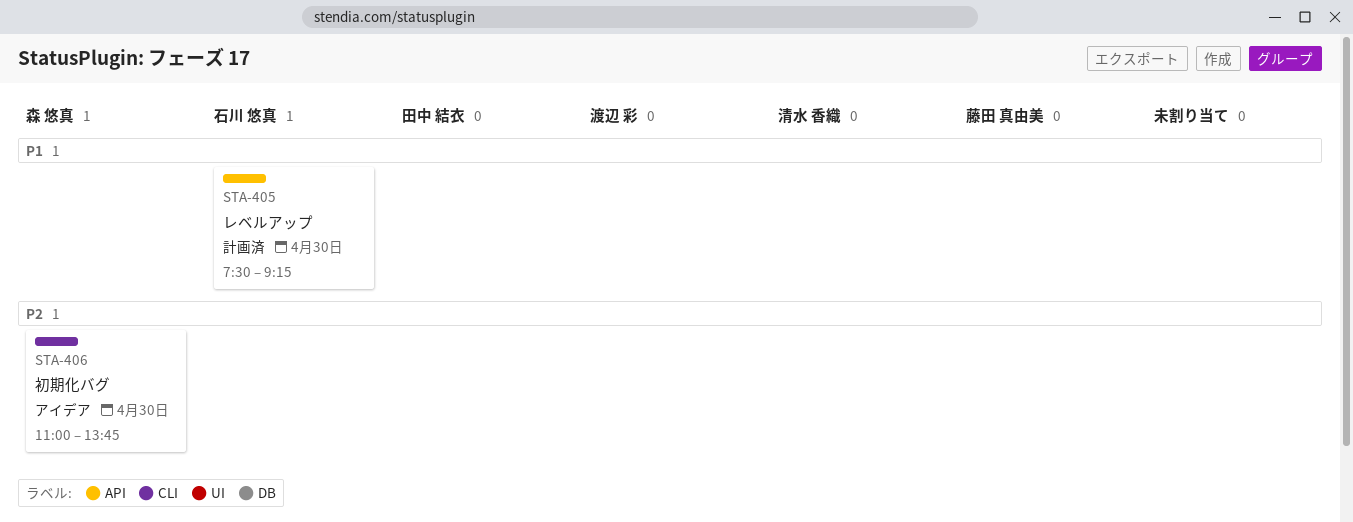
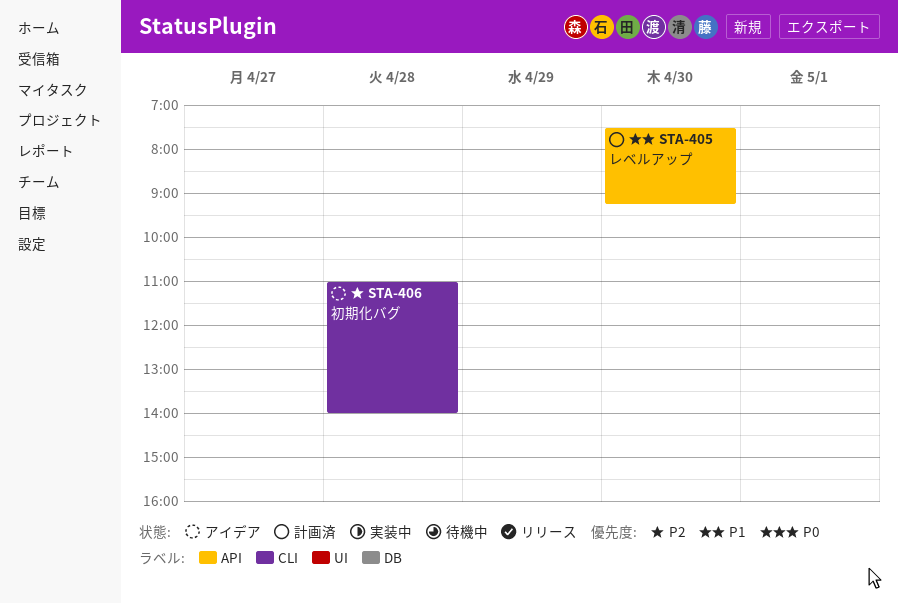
STA-406, day: Apr 30 -> Apr 28
STA-406, ends: 13:45 -> 14:00

